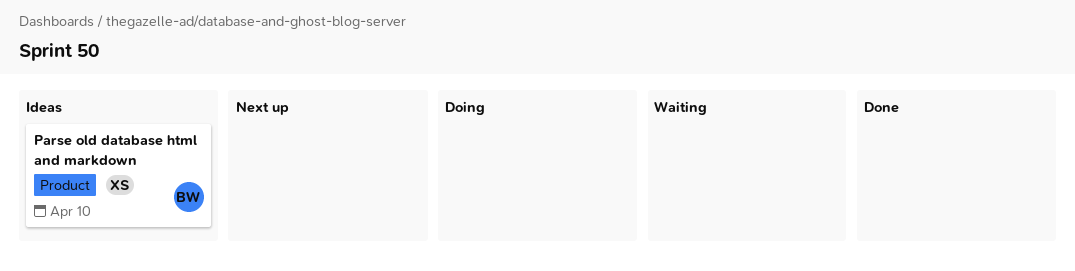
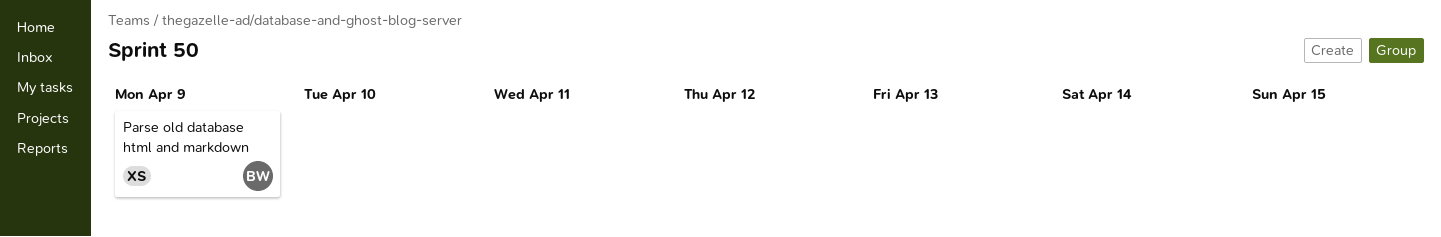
Parse old database html and markdown, due: Apr 10 -> Apr 9

